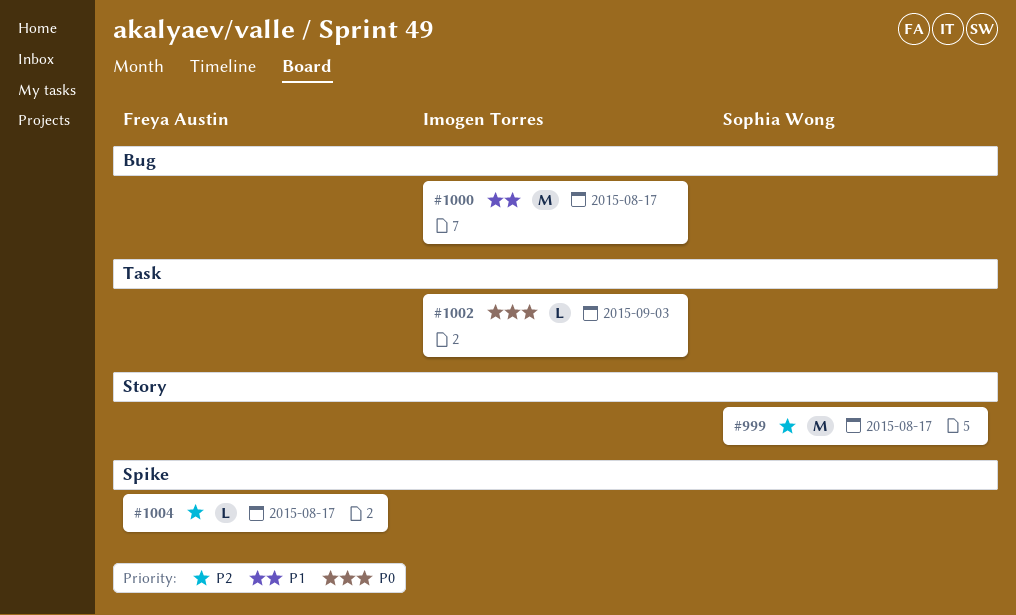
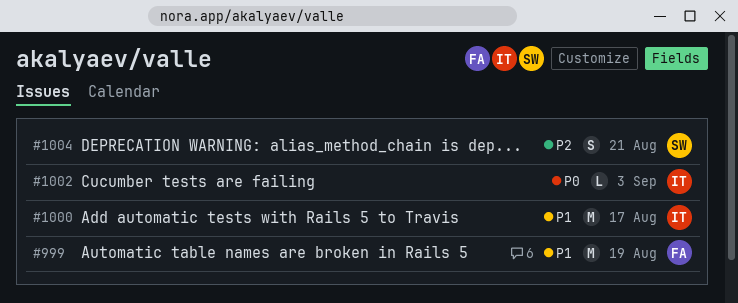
#999, owner: Sophia Wong -> Freya Austin
#999, priority: P2 -> P1
#999, due: Aug 17 -> Aug 19
#1004, owner: Freya Austin -> Sophia Wong
#1004, estimate: L -> S
#1004, due: Aug 17 -> Aug 21

